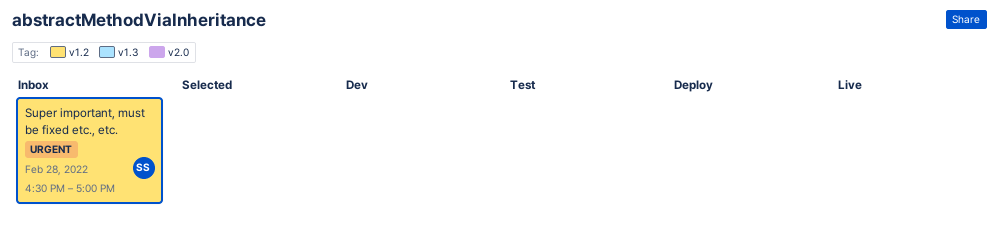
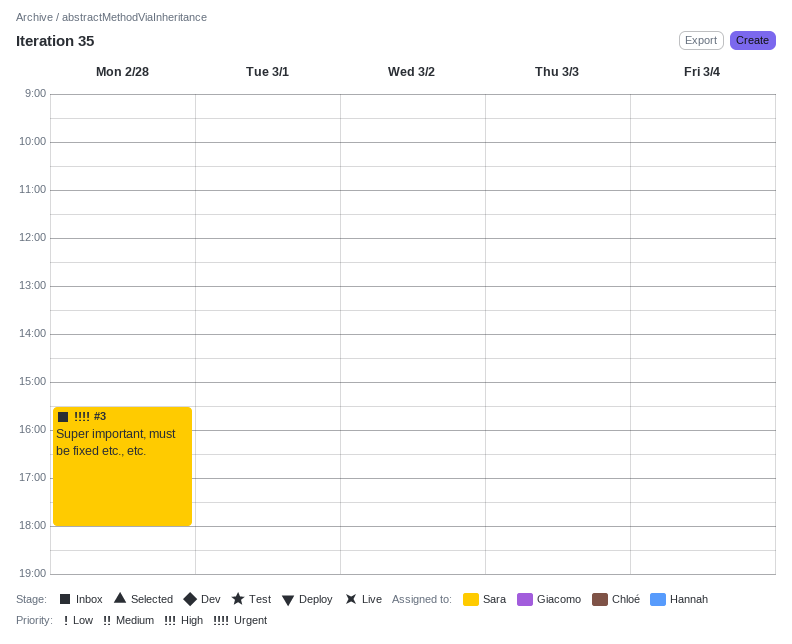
Super important, must be fixed etc., etc., begins: 16:30 -> 15:30
Super important, must be fixed etc., etc., ends: 17:00 -> 18:00

